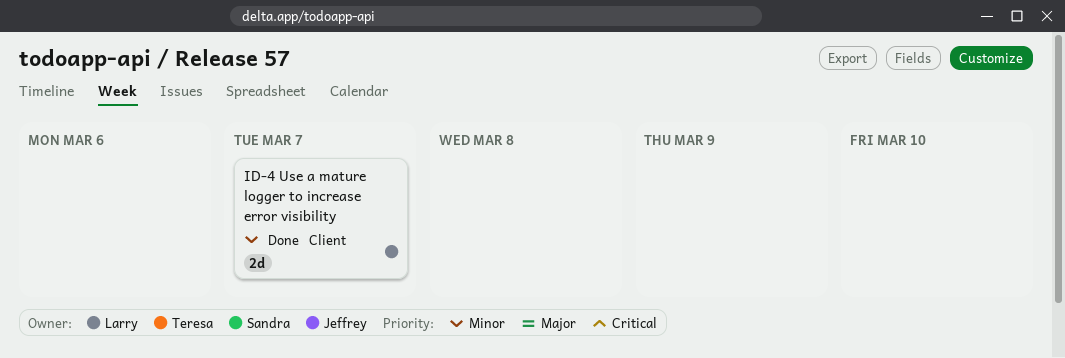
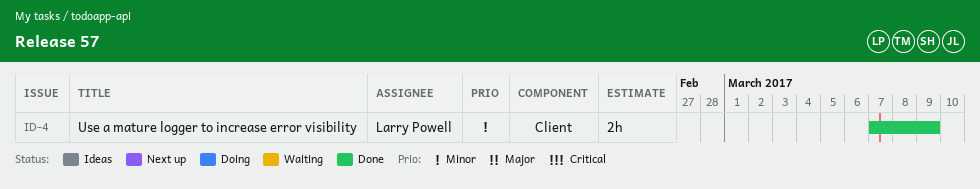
ID-4, estimate: 2d -> 2h
ID-4, due: Mar 7 -> Mar 9

